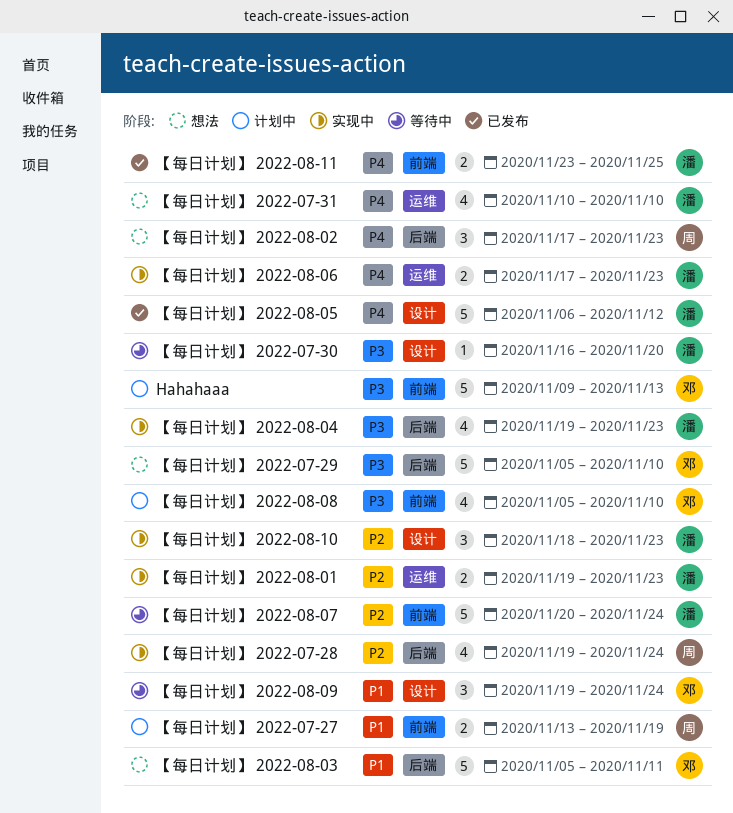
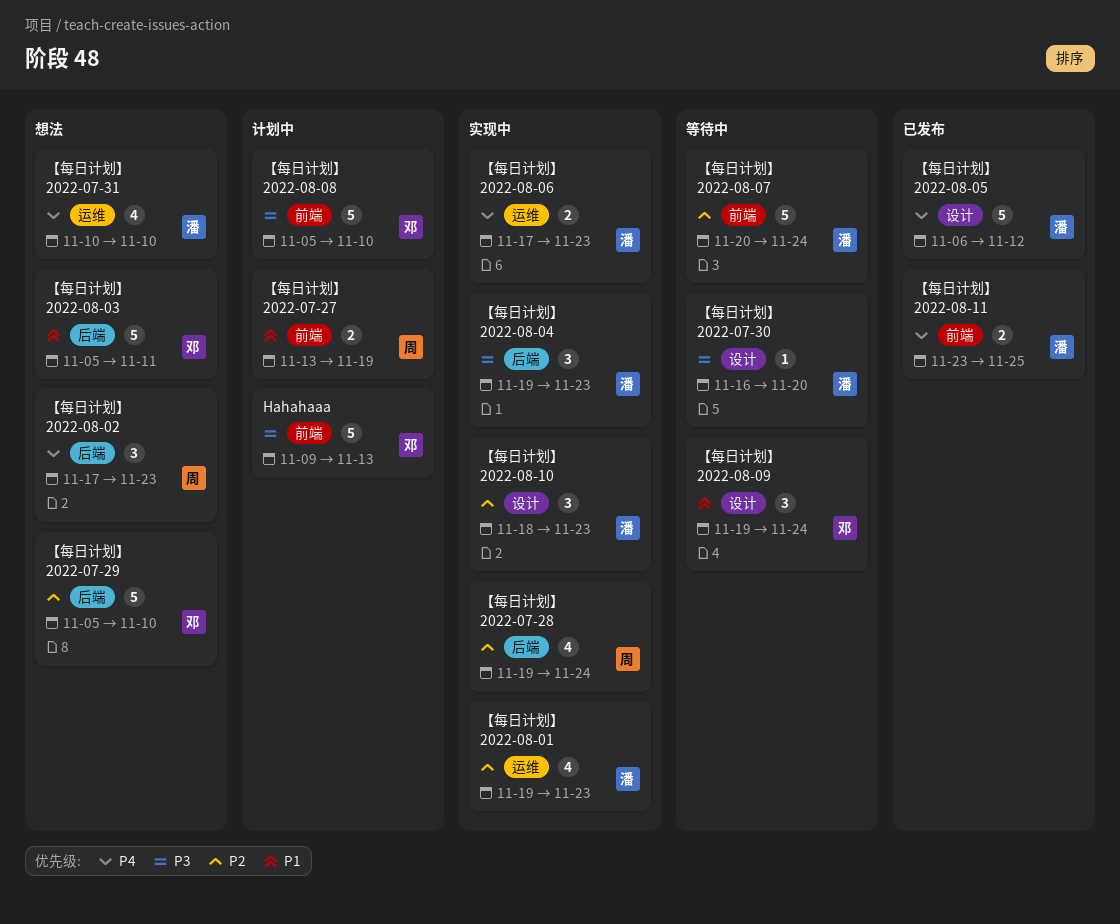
【每日计划】 2022-07-29, priority: P3 -> P2
【每日计划】 2022-08-01, estimate: 2 -> 4
【每日计划】 2022-08-04, estimate: 4 -> 3
【每日计划】 2022-08-08, estimate: 4 -> 5

